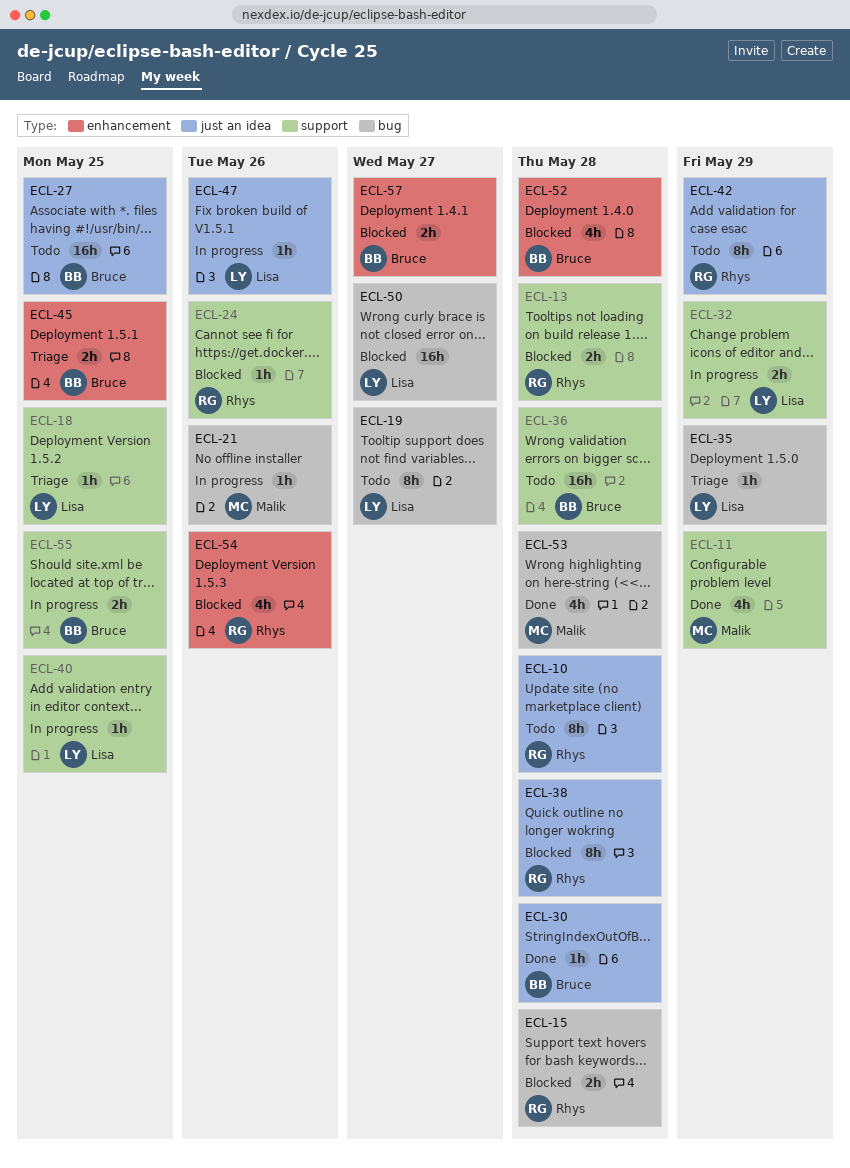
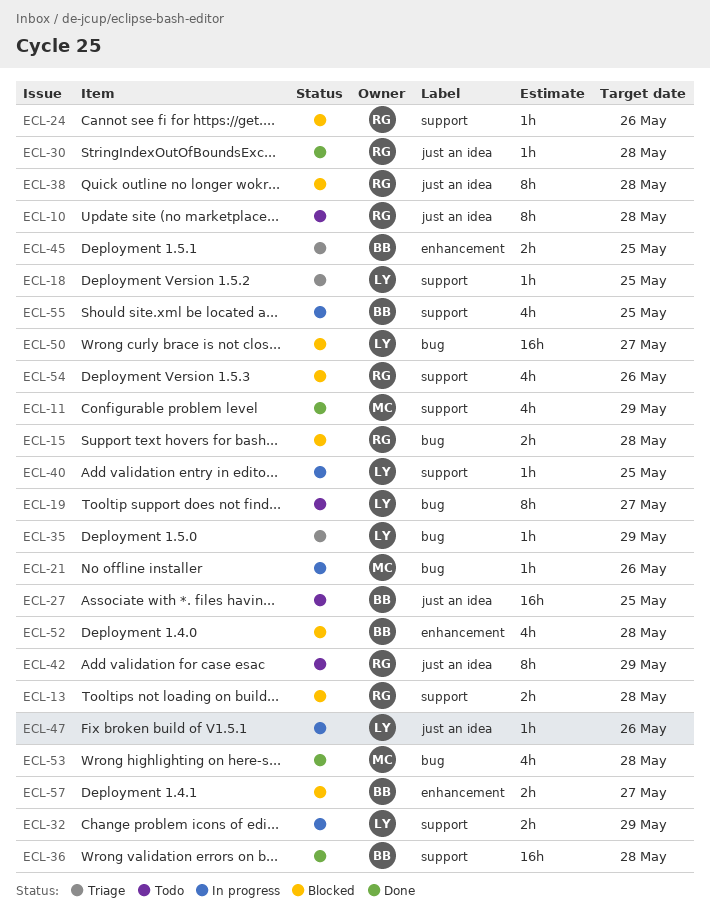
ECL-30, owner: Bruce -> Rhys
ECL-36, status: Todo -> Done
ECL-54, label: enhancement -> support
ECL-55, estimate: 2h -> 4h

